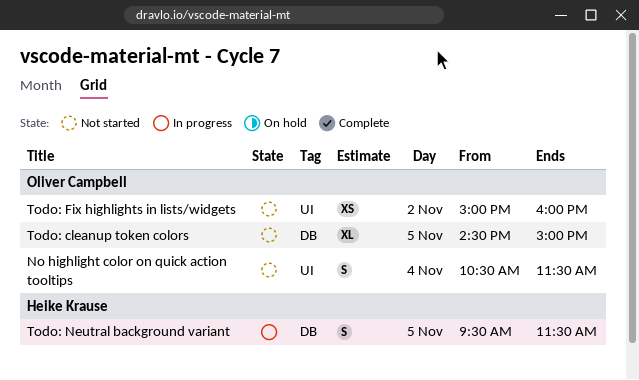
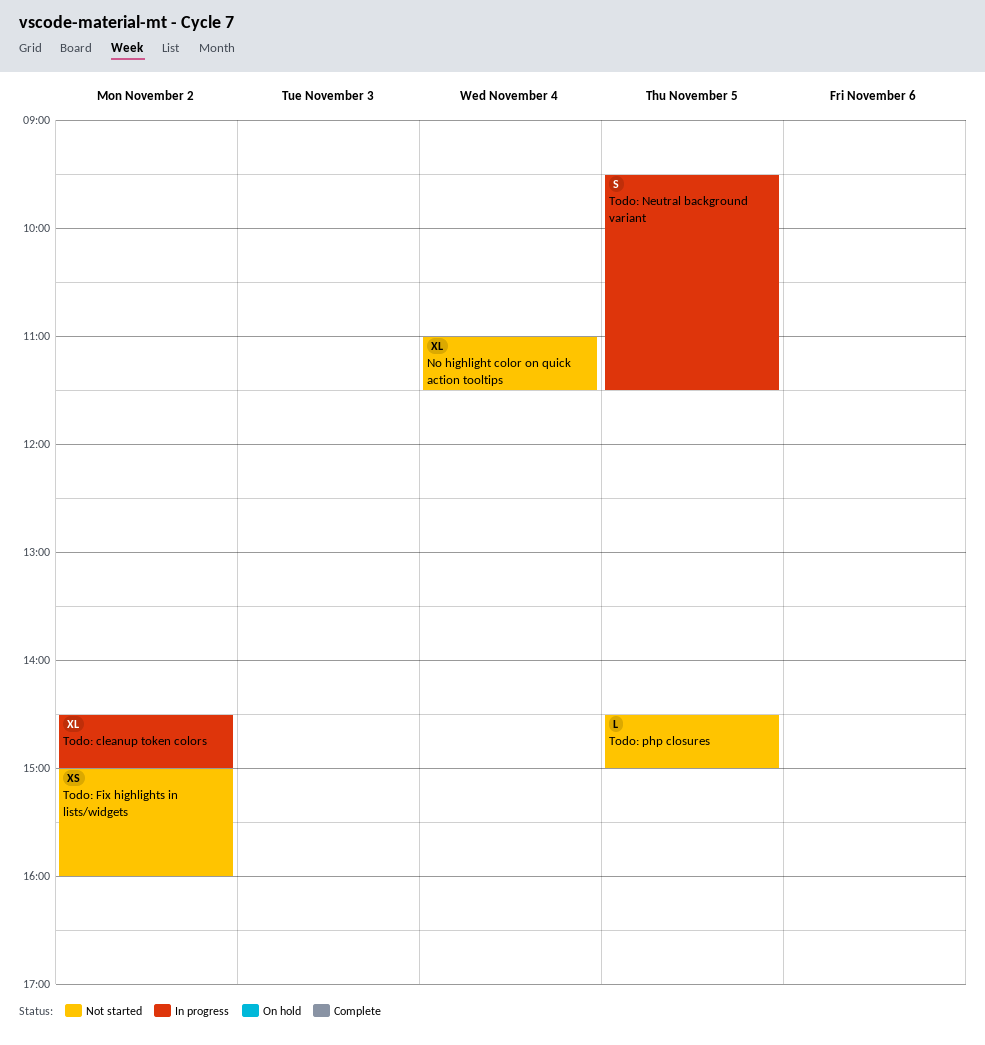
No highlight color on quick action tooltips, estimate: S -> XL
No highlight color on quick action tooltips, begins: 10:30 -> 11:00
Todo: cleanup token colors, status: Not started -> In progress
Todo: cleanup token colors, day: Nov 5 -> Nov 2
Todo: php closures: none -> present

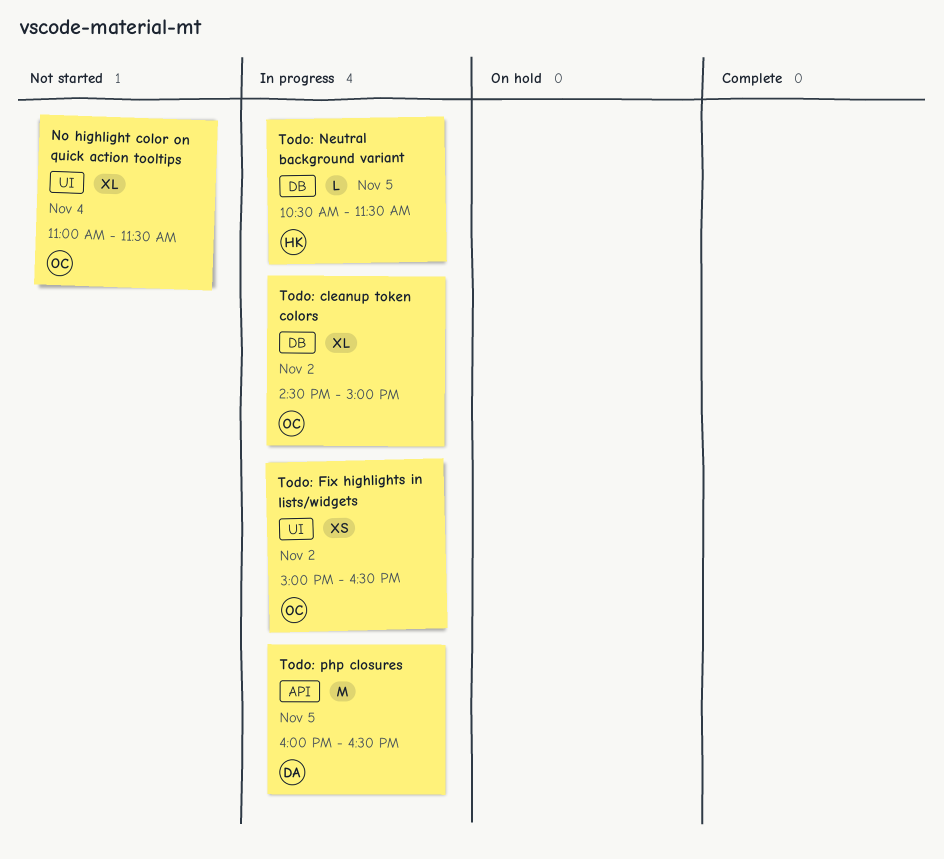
Todo: Fix highlights in lists/widgets, status: Not started -> In progress
Todo: Fix highlights in lists/widgets, ends: 16:00 -> 16:30
Todo: Neutral background variant, estimate: S -> L
Todo: Neutral background variant, begins: 09:30 -> 10:30
Todo: php closures, status: Not started -> In progress
Todo: php closures, estimate: L -> M
Todo: php closures, begins: 14:30 -> 16:00
Todo: php closures, ends: 15:00 -> 16:30

